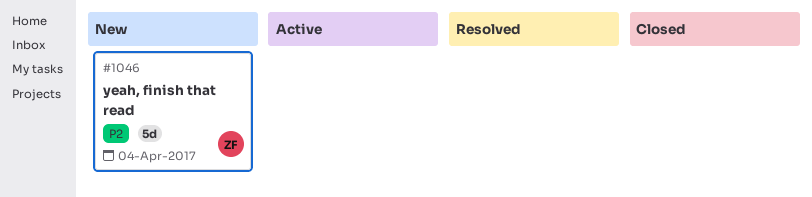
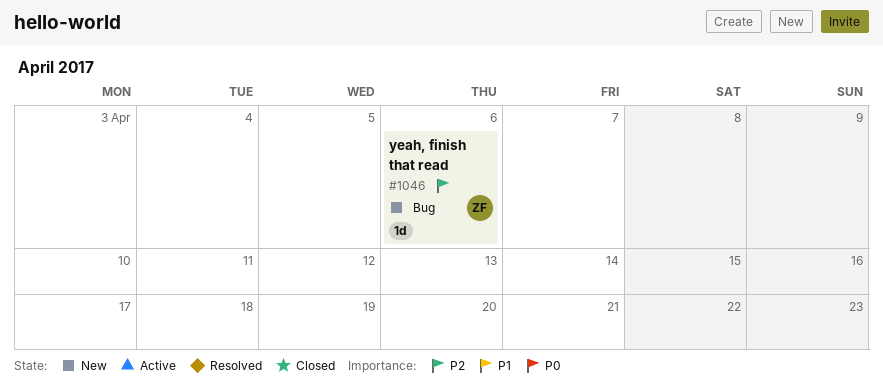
#1046, estimate: 5d -> 1d
#1046, due: Apr 4 -> Apr 6

